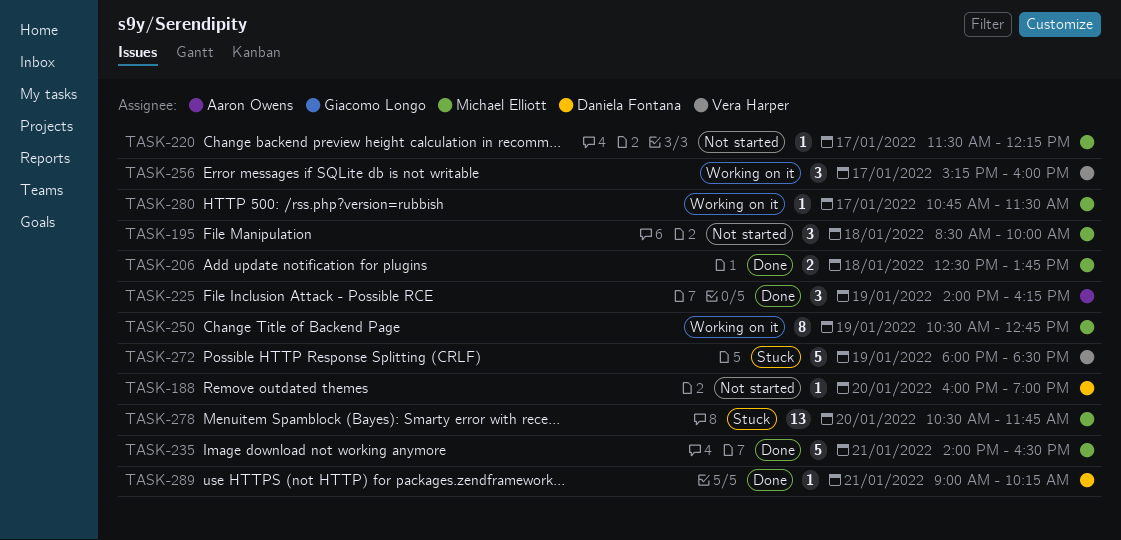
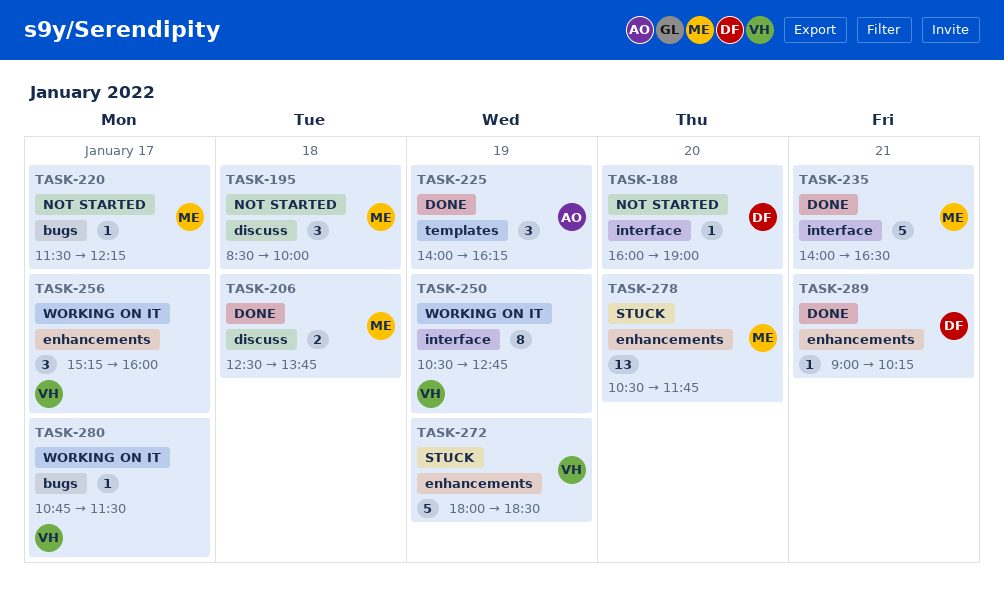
TASK-250, owner: Michael Elliott -> Vera Harper
TASK-280, owner: Michael Elliott -> Vera Harper

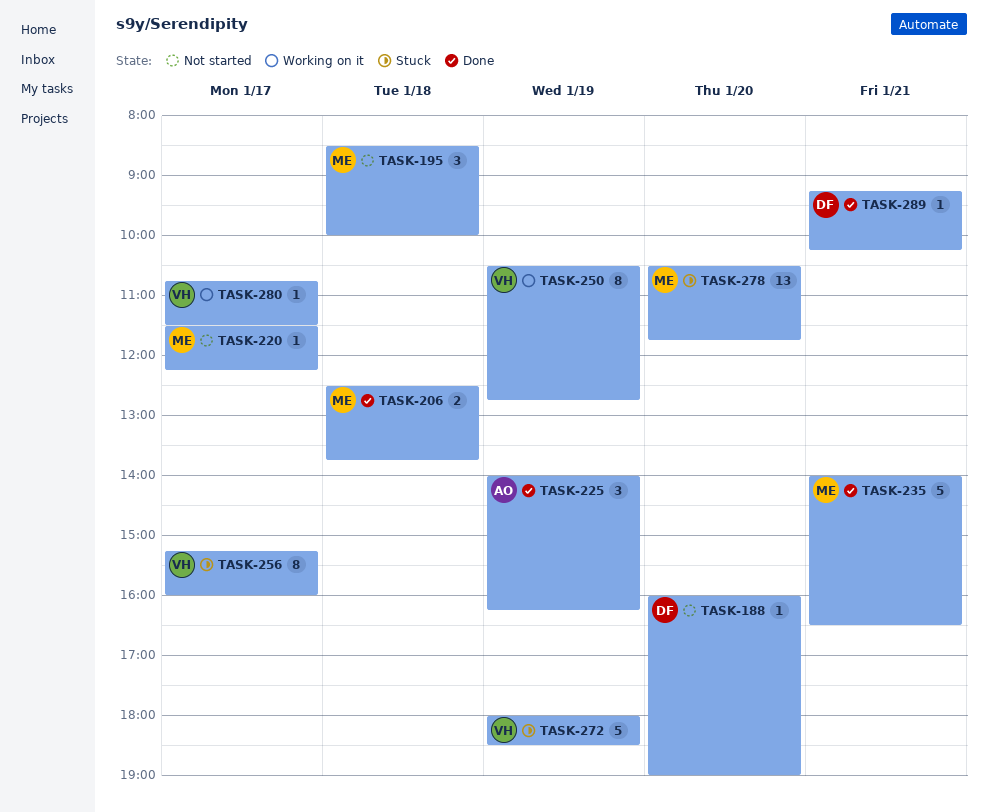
TASK-256, status: Working on it -> Stuck
TASK-256, estimate: 3 -> 8
TASK-289, begins: 09:00 -> 09:15

